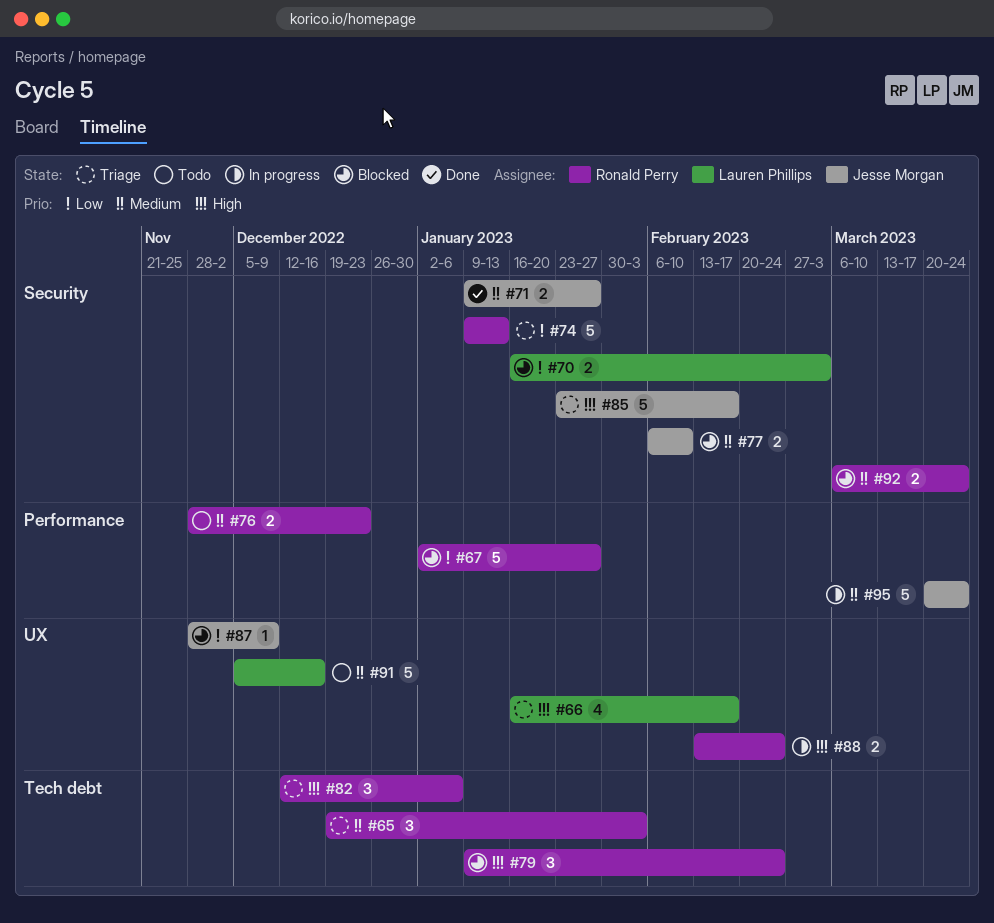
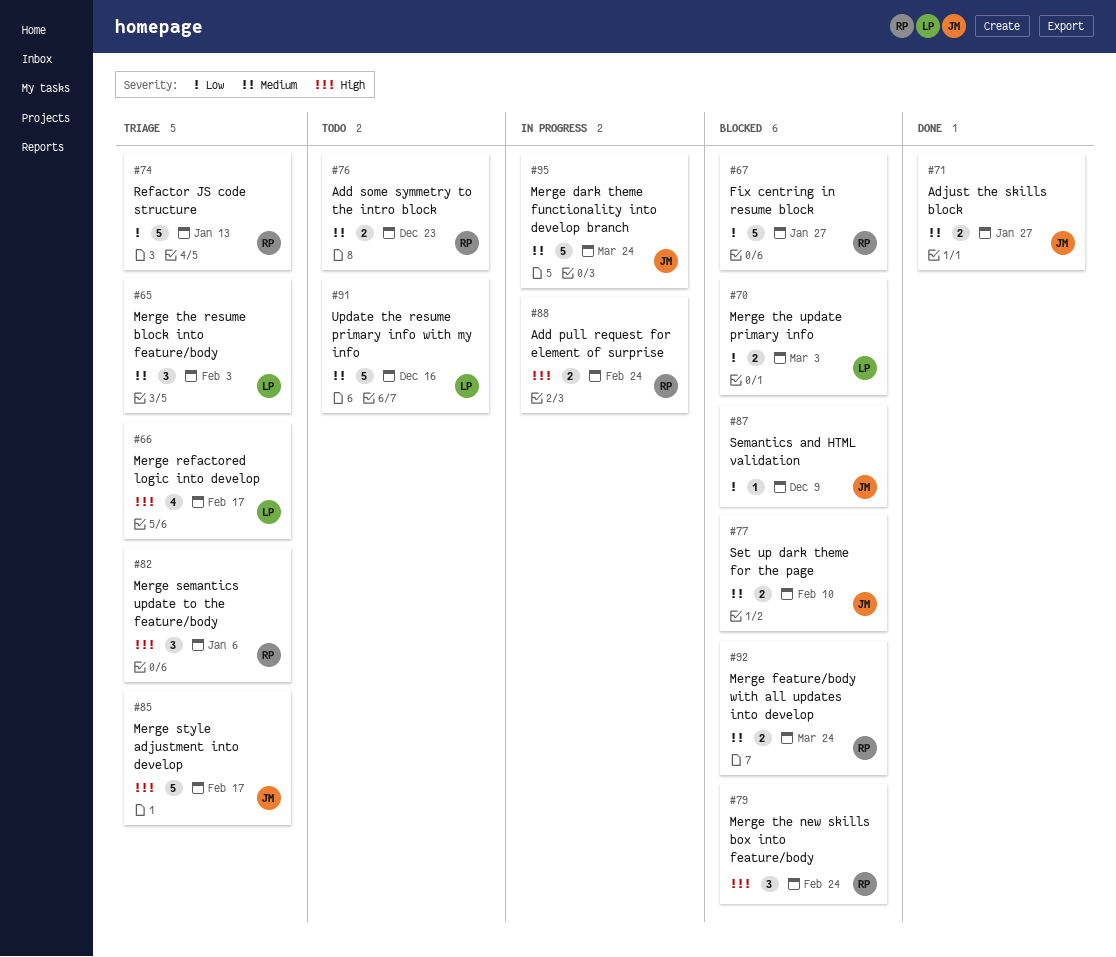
#65, owner: Ronald Perry -> Lauren Phillips

